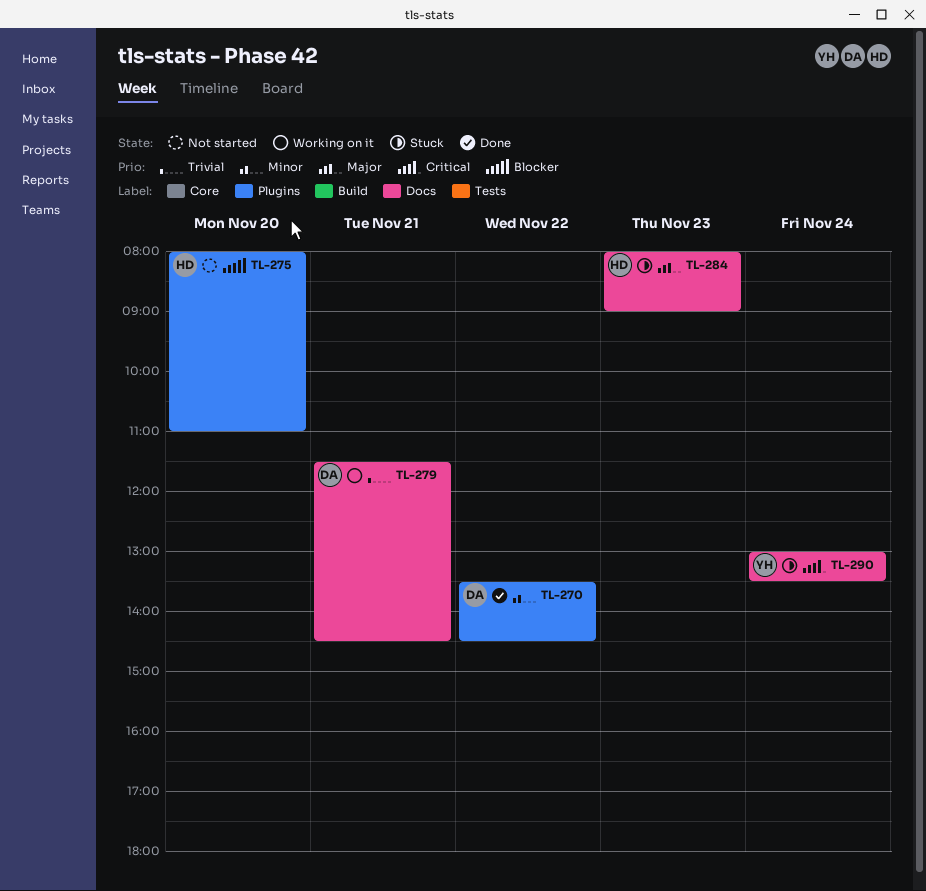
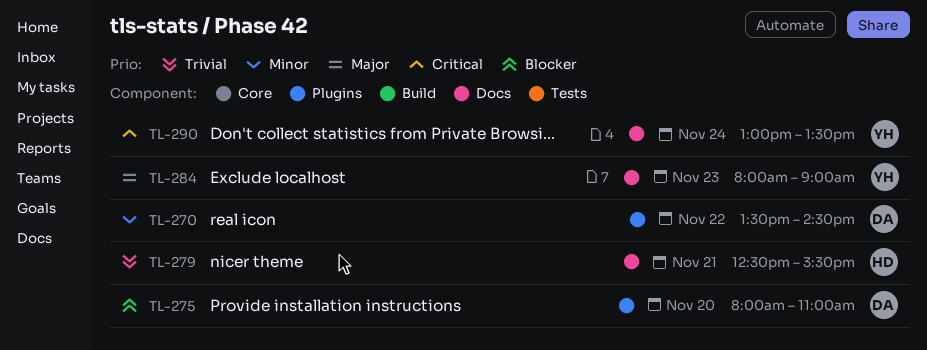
TL-275, owner: HD -> DA
TL-279, owner: DA -> HD
TL-279, begins: 11:30 -> 12:30
TL-279, ends: 14:30 -> 15:30
TL-284, owner: HD -> YH

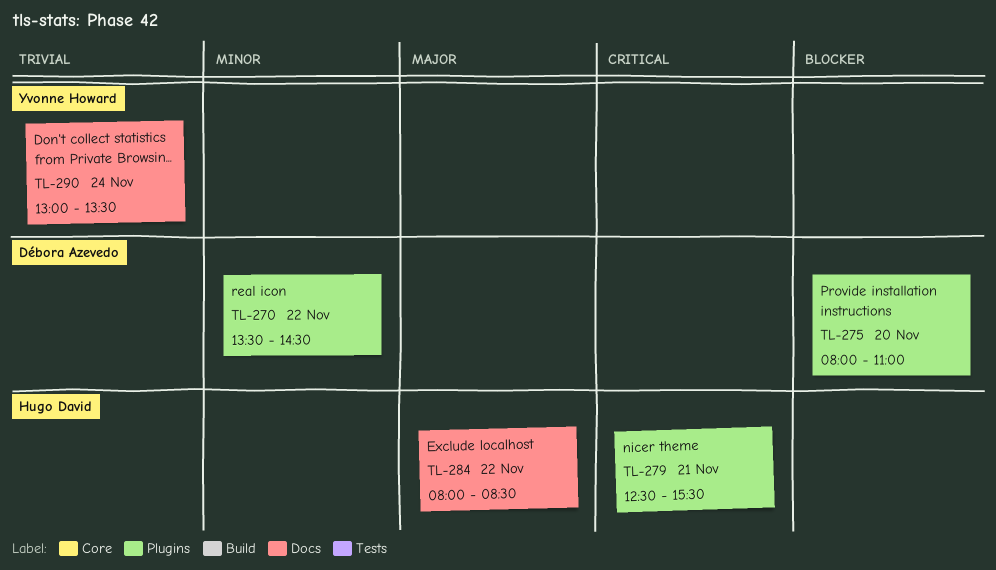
TL-279, priority: Trivial -> Critical
TL-279, label: Docs -> Plugins
TL-284, owner: Yvonne Howard -> Hugo David
TL-284, day: Nov 23 -> Nov 22
TL-284, ends: 09:00 -> 08:30
TL-290, priority: Critical -> Trivial

